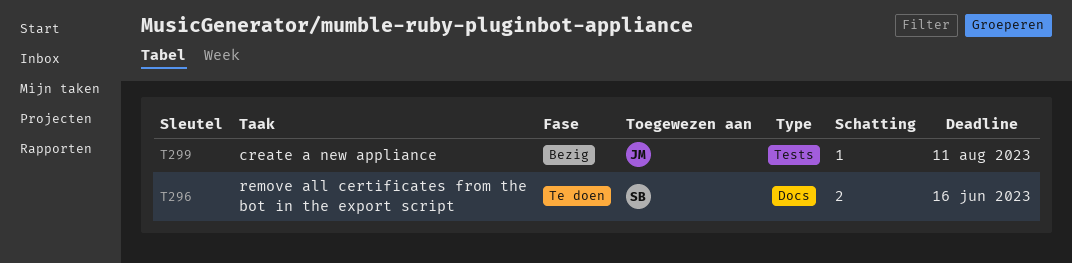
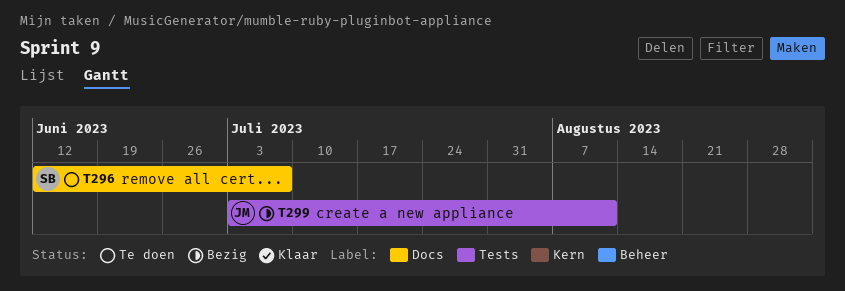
T296, due: Jun 16 -> Jul 7

